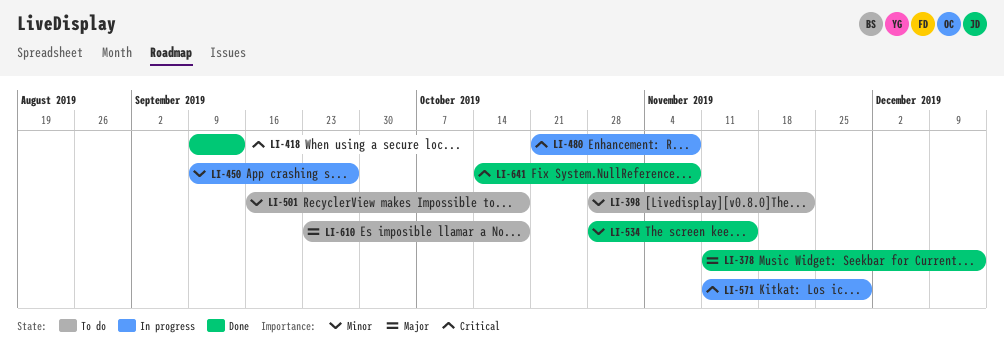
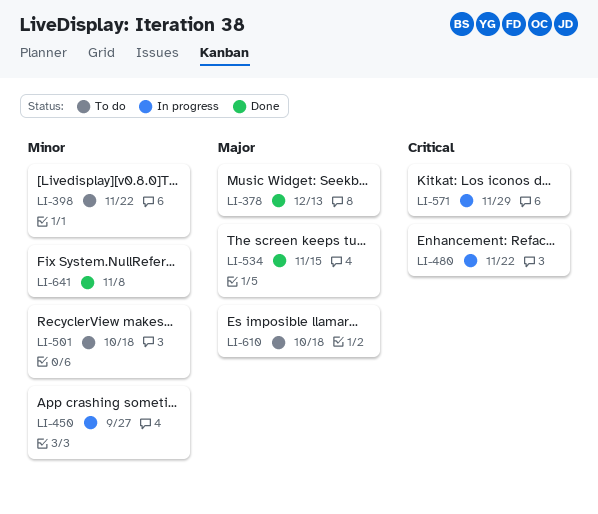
LI-418: present -> none
LI-480, due: Nov 8 -> Nov 22
LI-534, priority: Minor -> Major
LI-641, priority: Critical -> Minor

